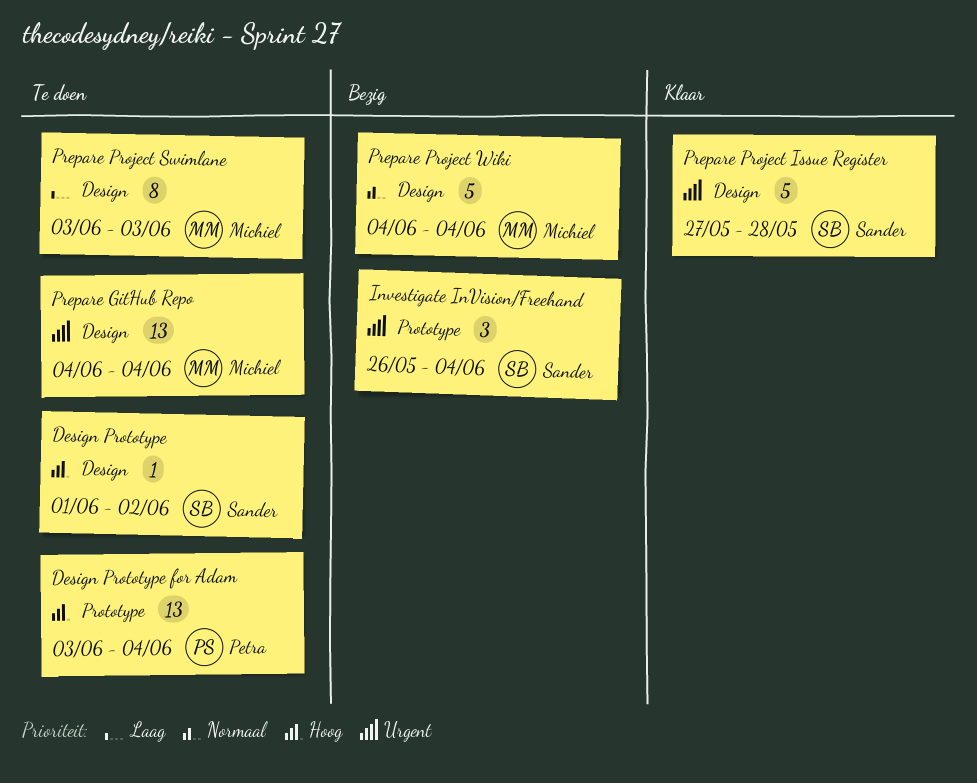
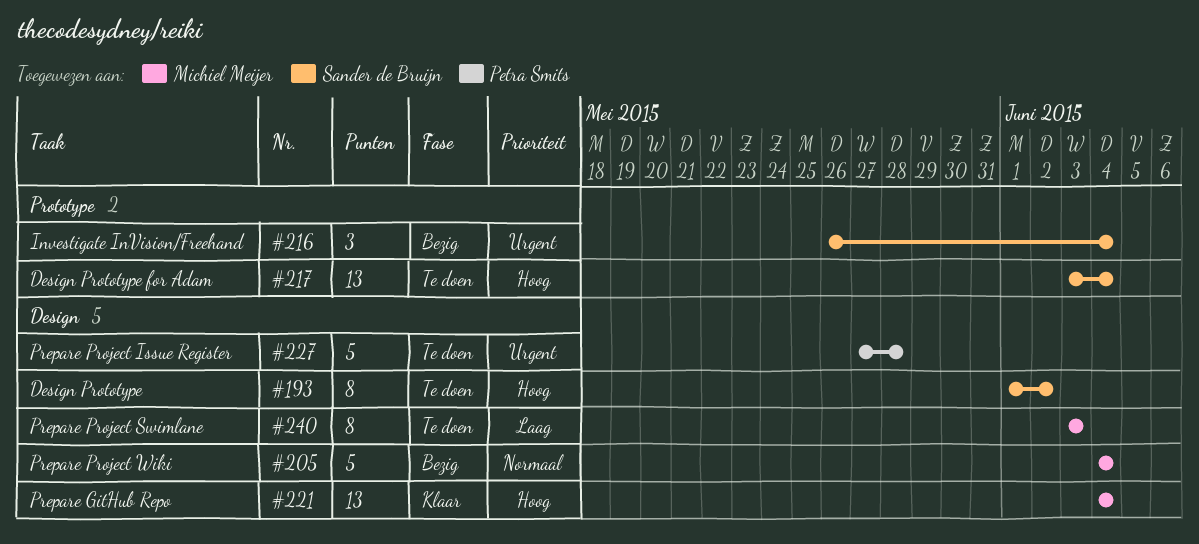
Design Prototype, estimate: 1 -> 8
Design Prototype for Adam, owner: Petra Smits -> Sander de Bruijn
Prepare GitHub Repo, status: Te doen -> Klaar
Prepare GitHub Repo, priority: Urgent -> Hoog
Prepare Project Issue Register, status: Klaar -> Te doen
Prepare Project Issue Register, owner: Sander de Bruijn -> Petra Smits

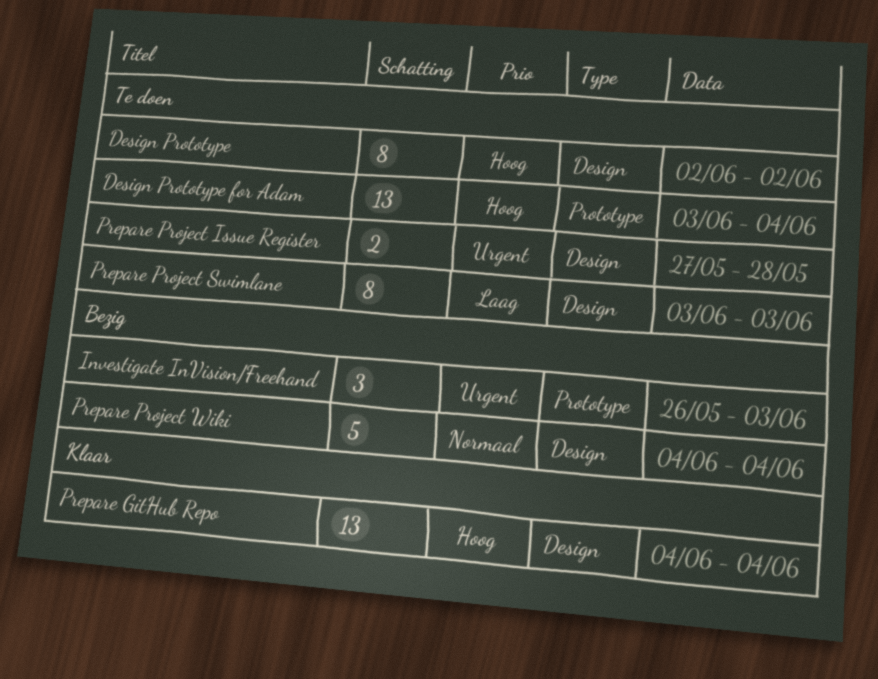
Design Prototype, start: Jun 1 -> Jun 2
Investigate InVision/Freehand, due: Jun 4 -> Jun 3
Prepare Project Issue Register, estimate: 5 -> 2

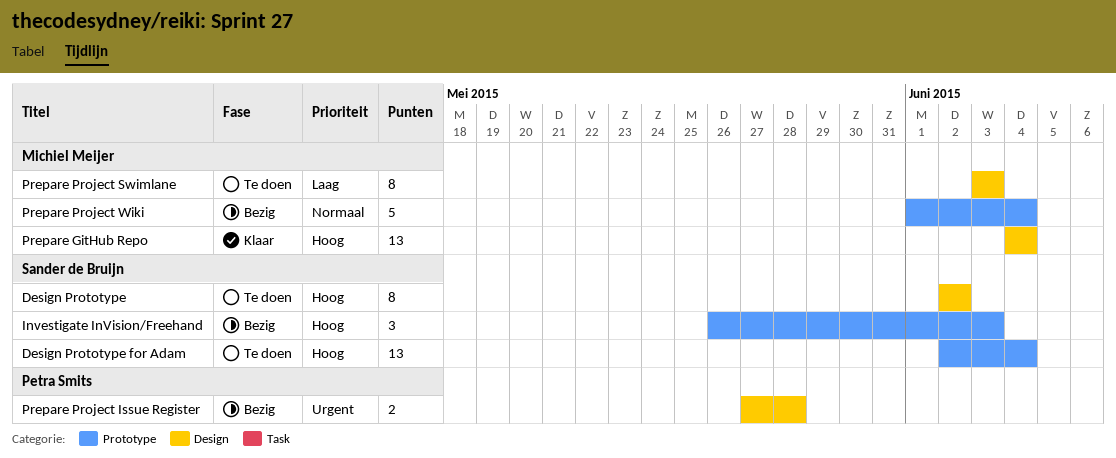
Design Prototype for Adam, start: Jun 3 -> Jun 2
Investigate InVision/Freehand, priority: Urgent -> Hoog
Prepare Project Issue Register, status: Te doen -> Bezig
Prepare Project Wiki, label: Design -> Prototype
Prepare Project Wiki, start: Jun 4 -> Jun 1

